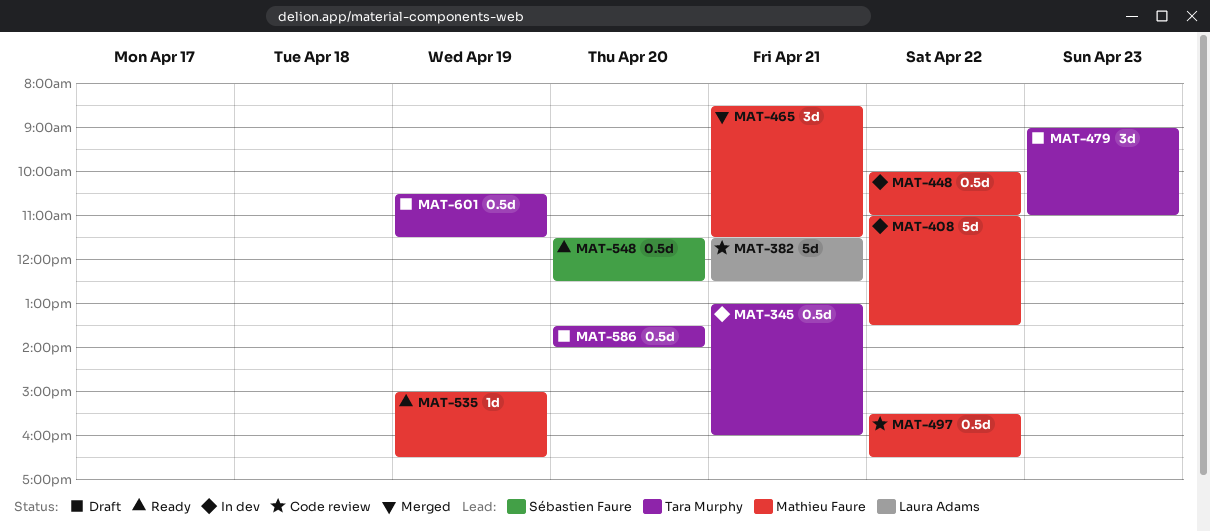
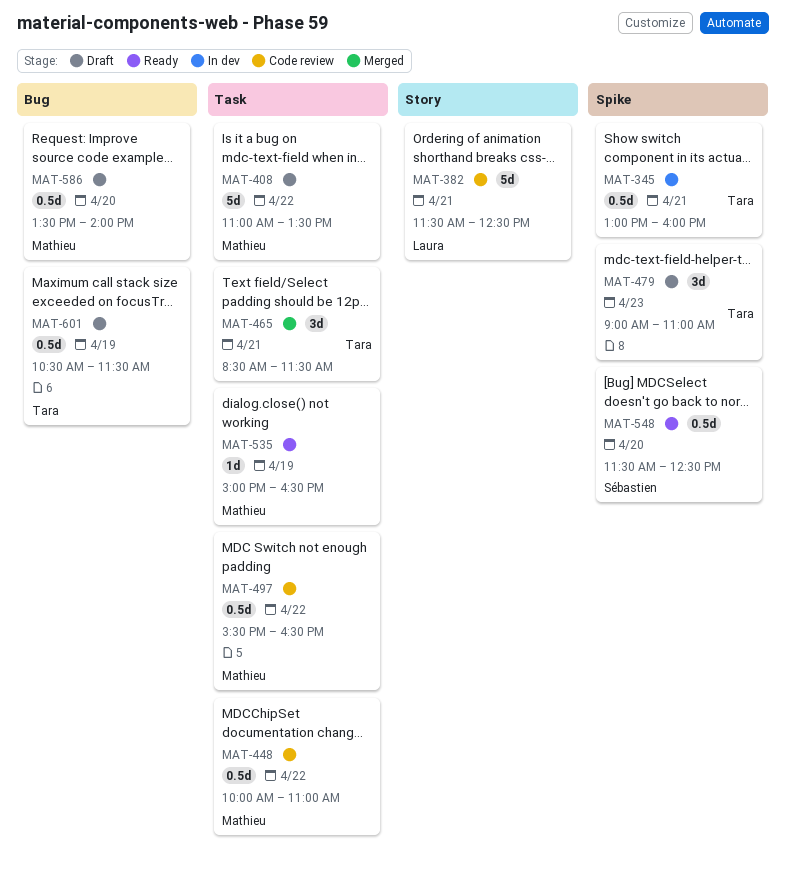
MAT-408, status: In dev -> Draft
MAT-448, status: In dev -> Code review
MAT-465, owner: Mathieu Faure -> Tara Murphy
MAT-586, owner: Tara Murphy -> Mathieu Faure

